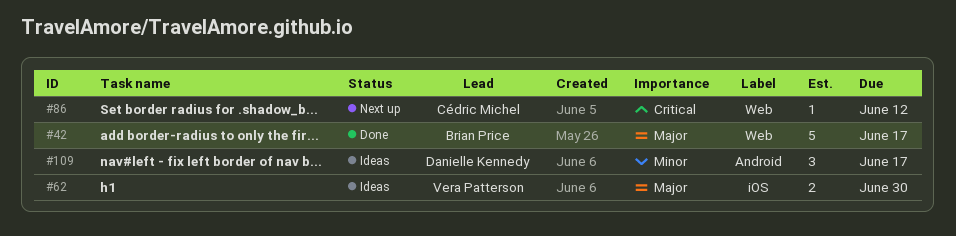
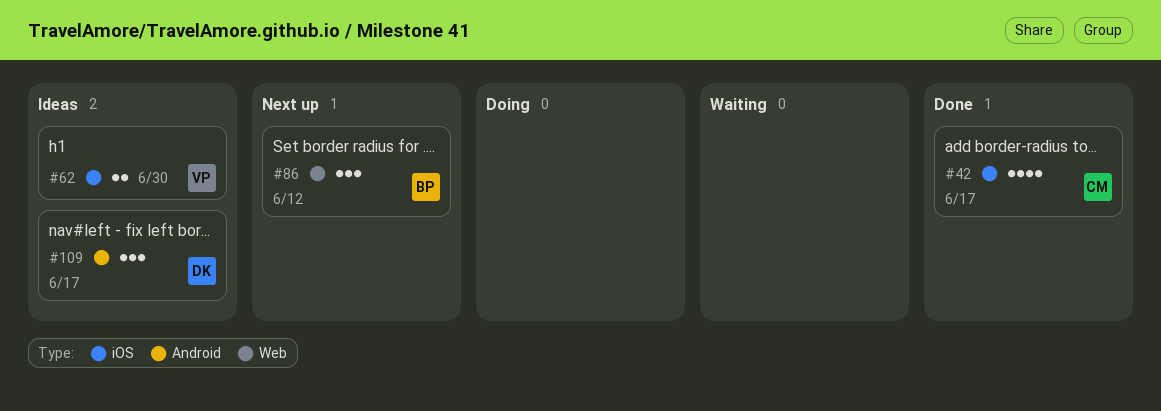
#42, owner: Brian Price -> Cédric Michel
#42, label: Web -> iOS
#42, estimate: 5 -> 4
#86, owner: Cédric Michel -> Brian Price
#86, estimate: 1 -> 3

